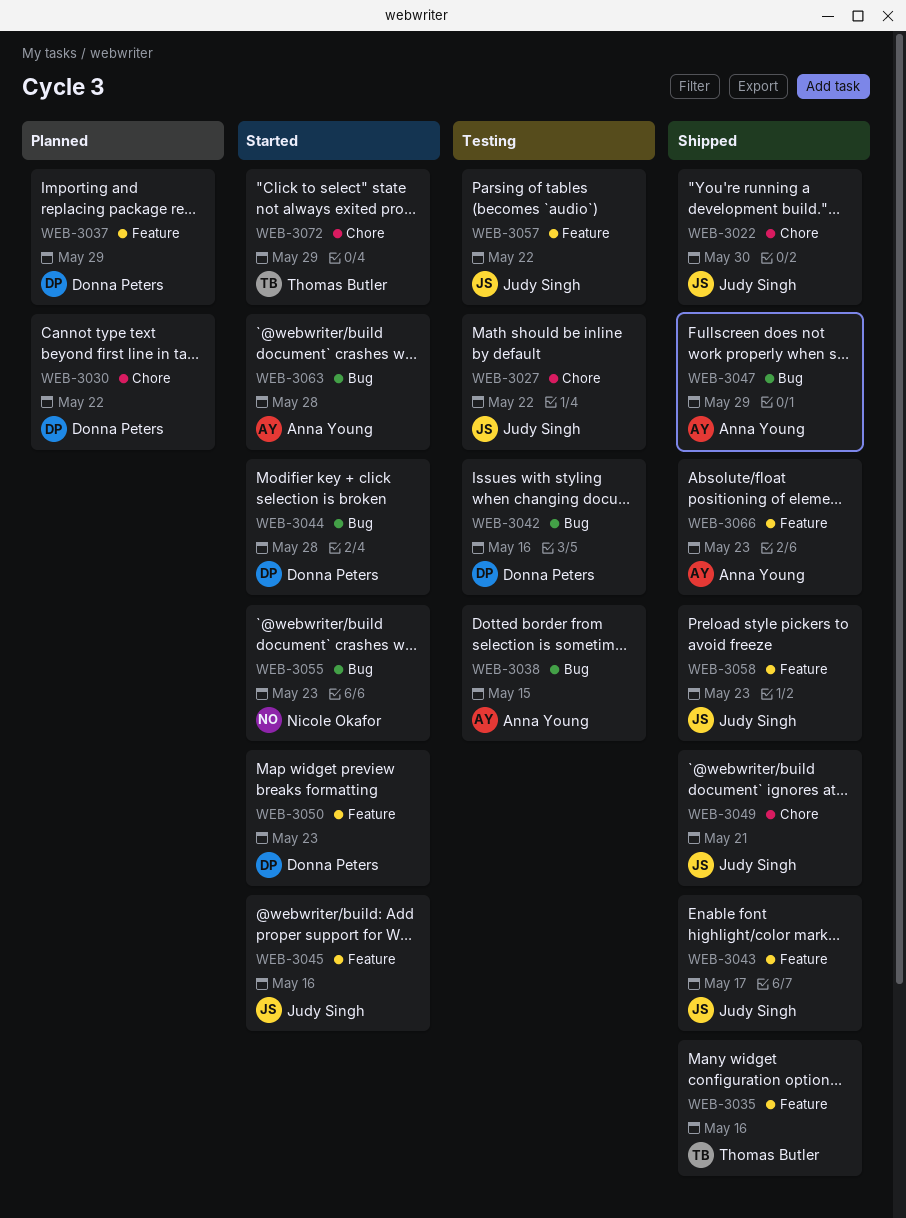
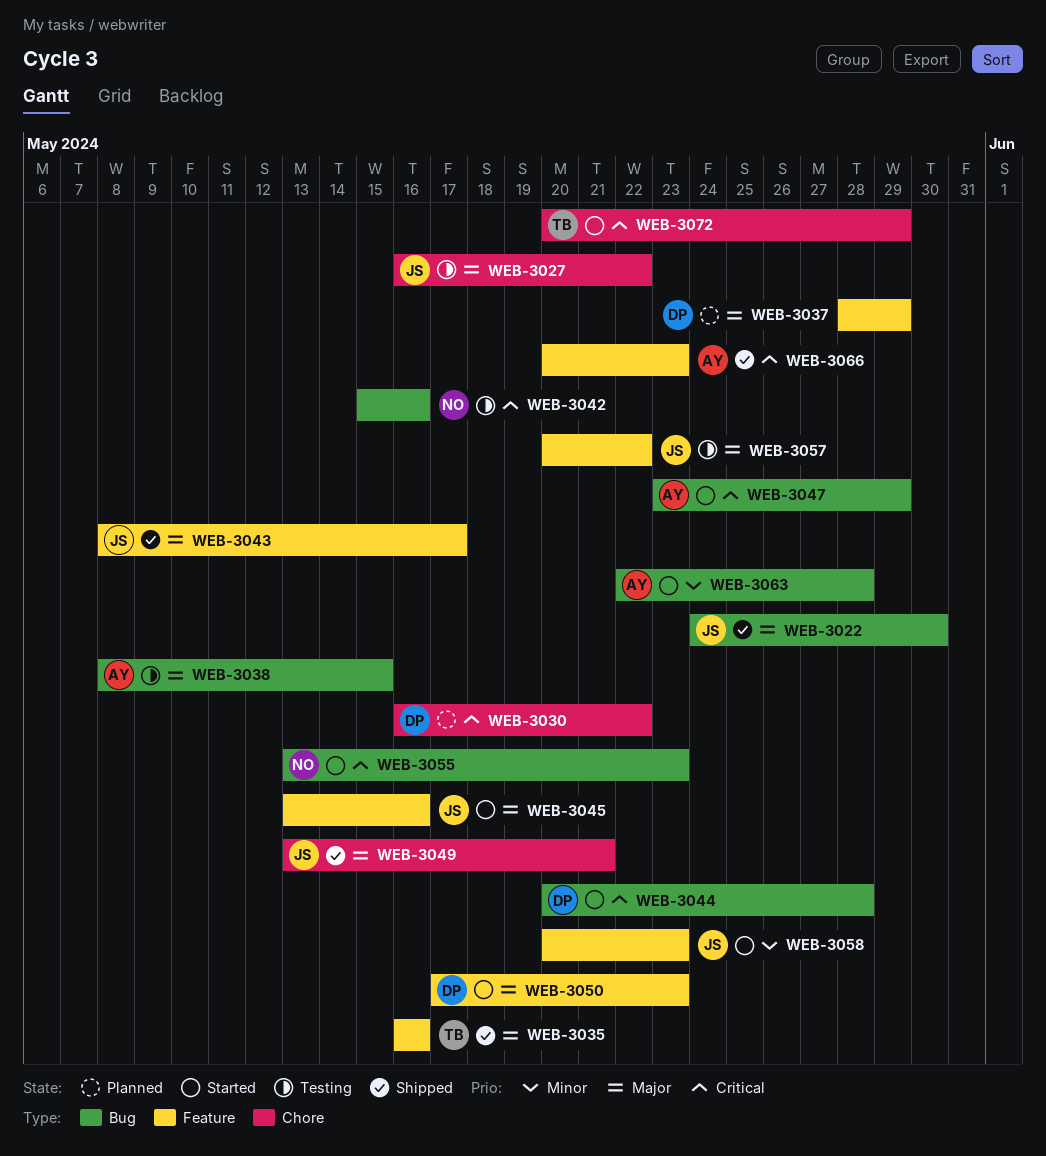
WEB-3022, label: Chore -> Bug
WEB-3042, owner: Donna Peters -> Nicole Okafor
WEB-3047, status: Shipped -> Started
WEB-3058, status: Shipped -> Started

